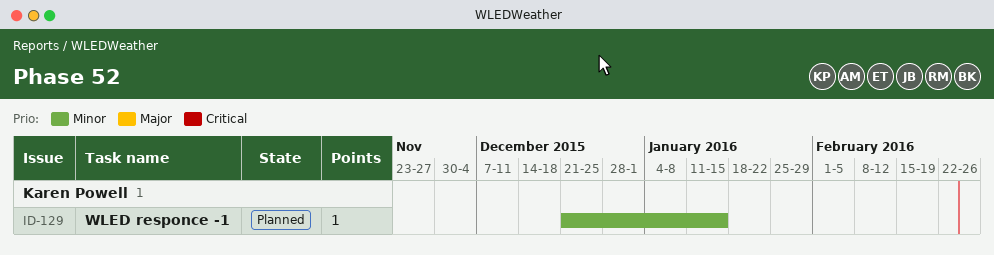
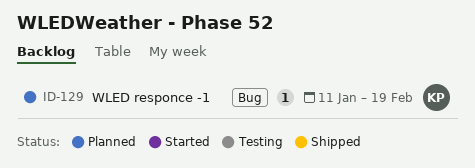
ID-129, start: Dec 21 -> Jan 11
ID-129, due: Jan 15 -> Feb 19

